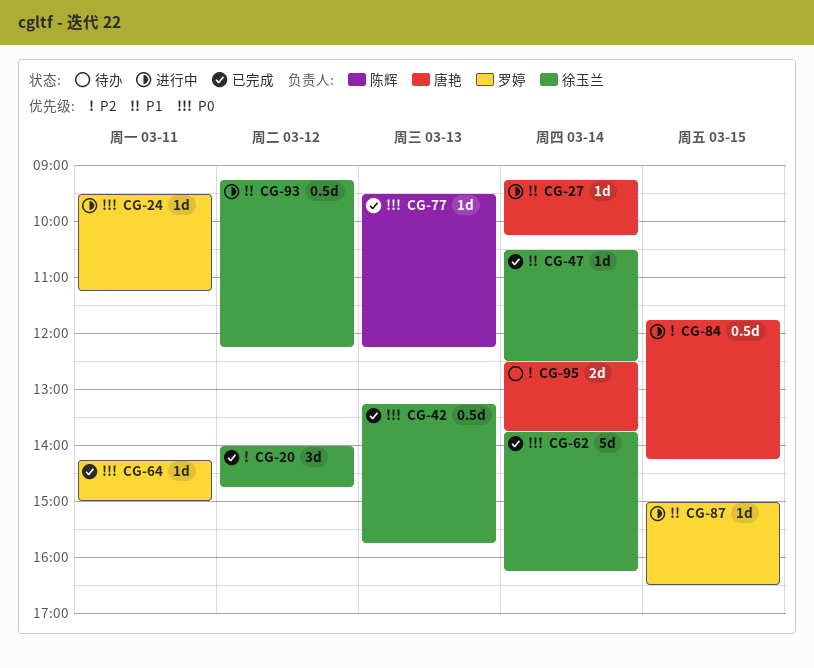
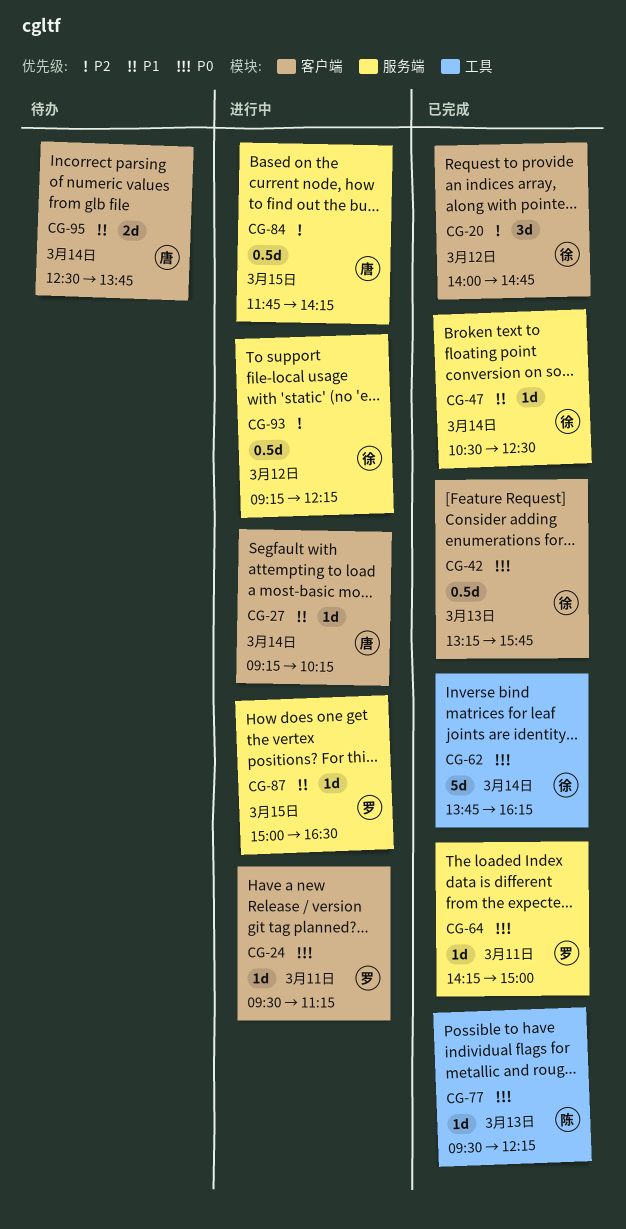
CG-93, priority: P1 -> P2
CG-95, priority: P2 -> P1

